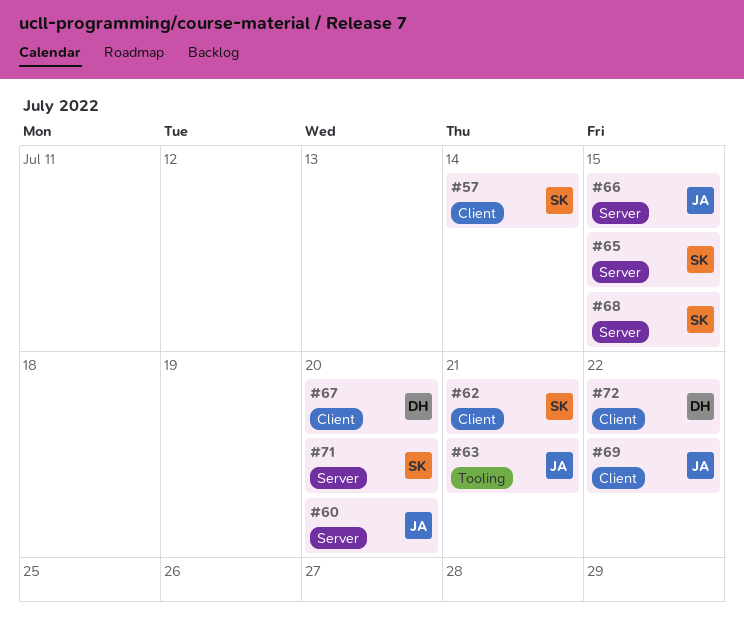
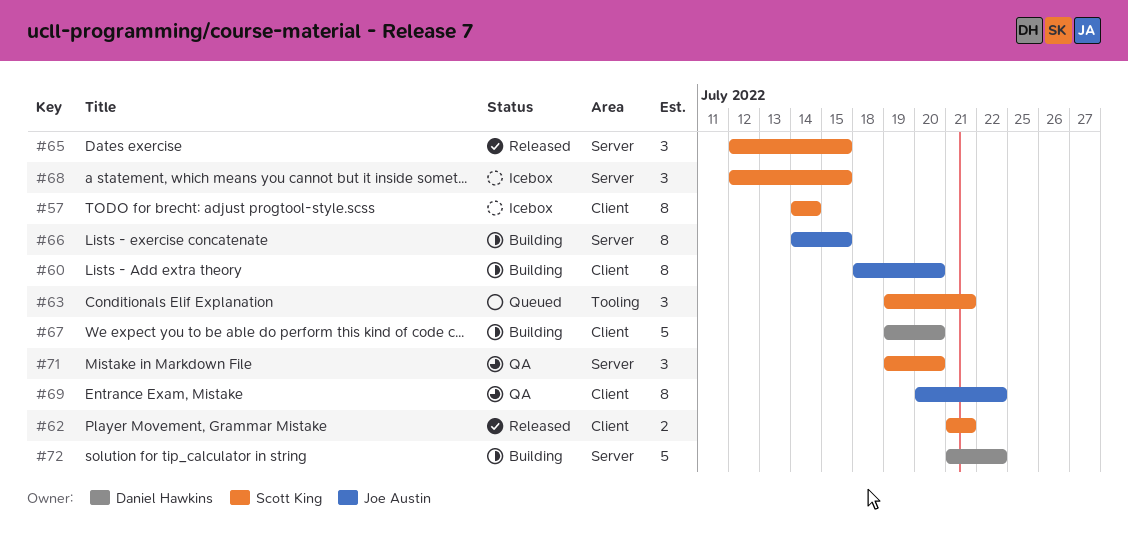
#60, label: Server -> Client
#63, owner: Joe Austin -> Scott King
#72, label: Client -> Server

